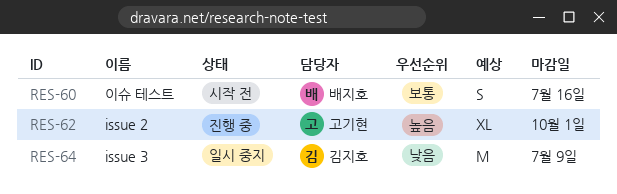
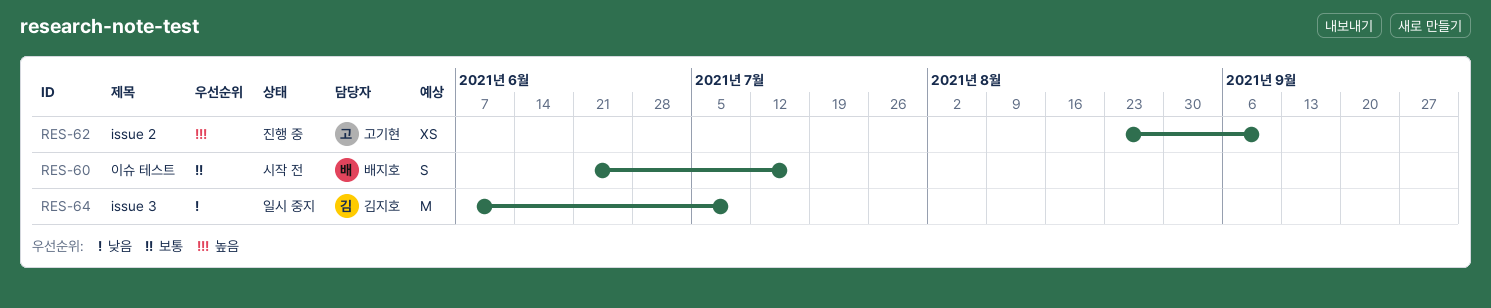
RES-62, estimate: XL -> XS
RES-62, due: Oct 1 -> Sep 10

